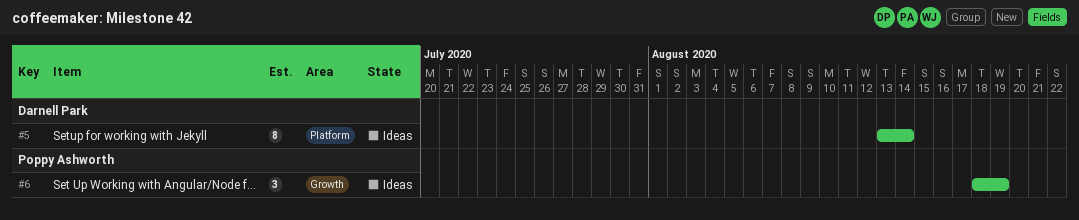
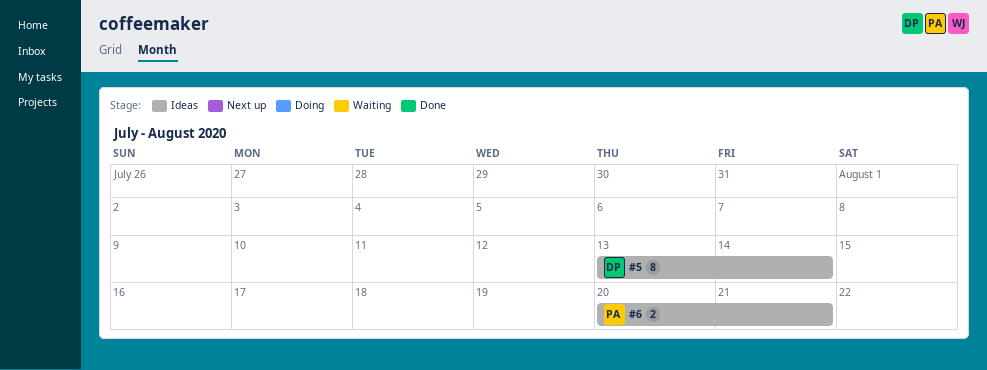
#6, estimate: 3 -> 2
#6, start: Aug 18 -> Aug 20
#6, due: Aug 19 -> Aug 21

